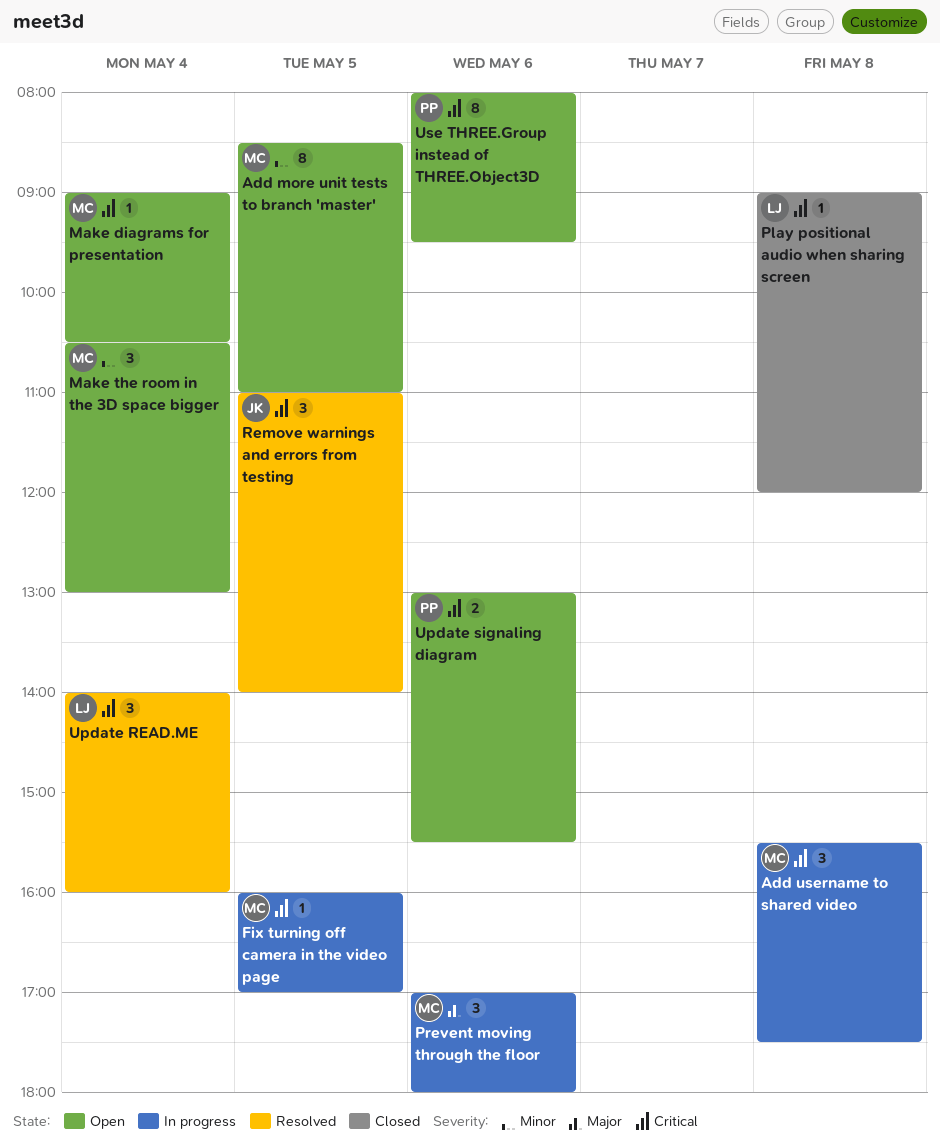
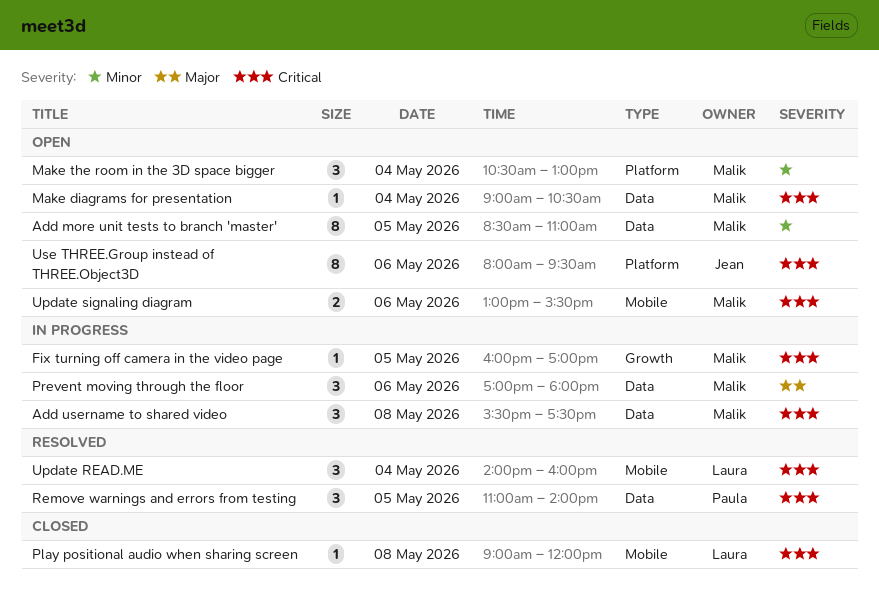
Remove warnings and errors from testing, owner: Jean -> Paula
Update signaling diagram, owner: Paula -> Malik
Use THREE.Group instead of THREE.Object3D, owner: Paula -> Jean

